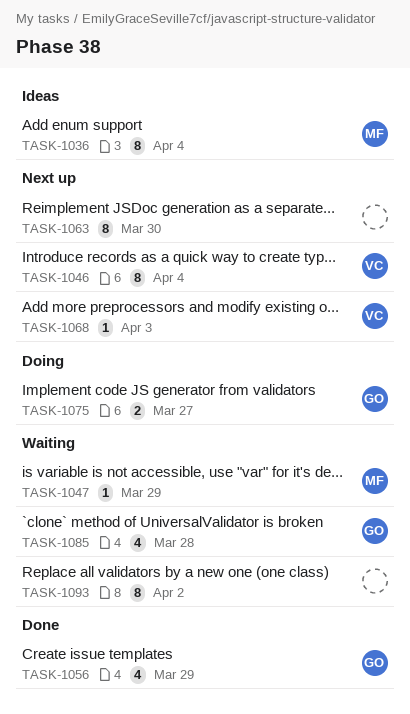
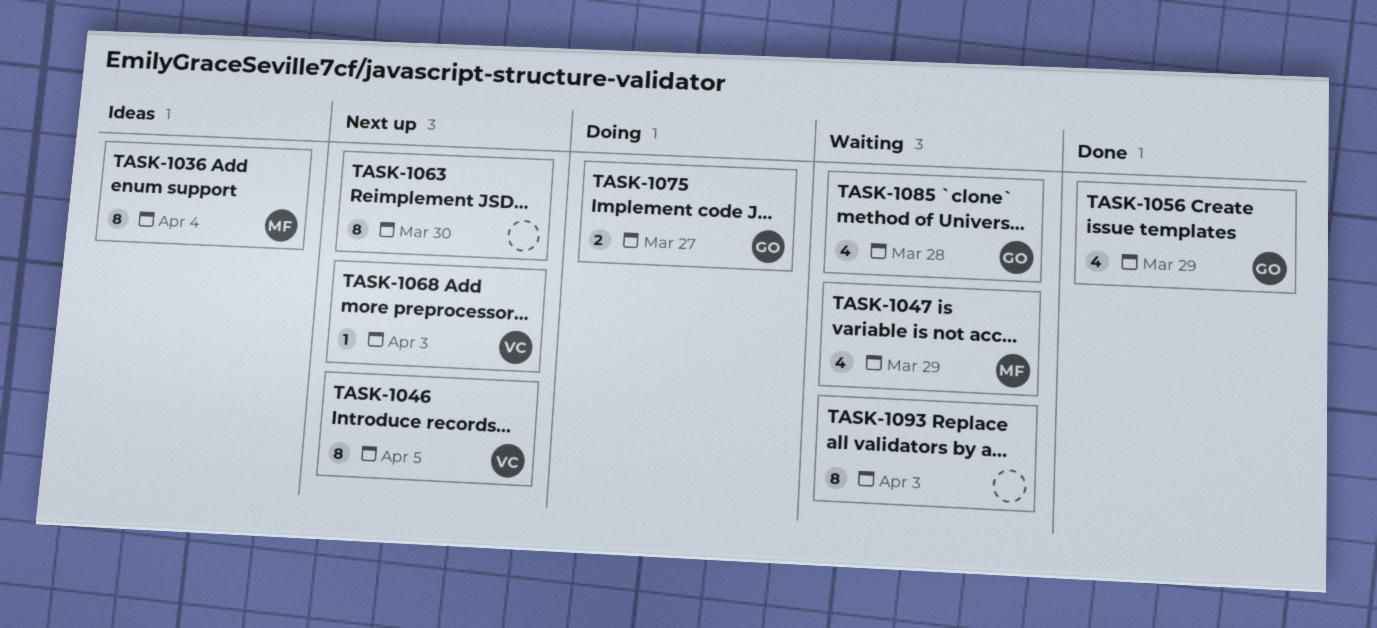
TASK-1046, due: Apr 4 -> Apr 5
TASK-1047, estimate: 1 -> 4
TASK-1093, due: Apr 2 -> Apr 3

